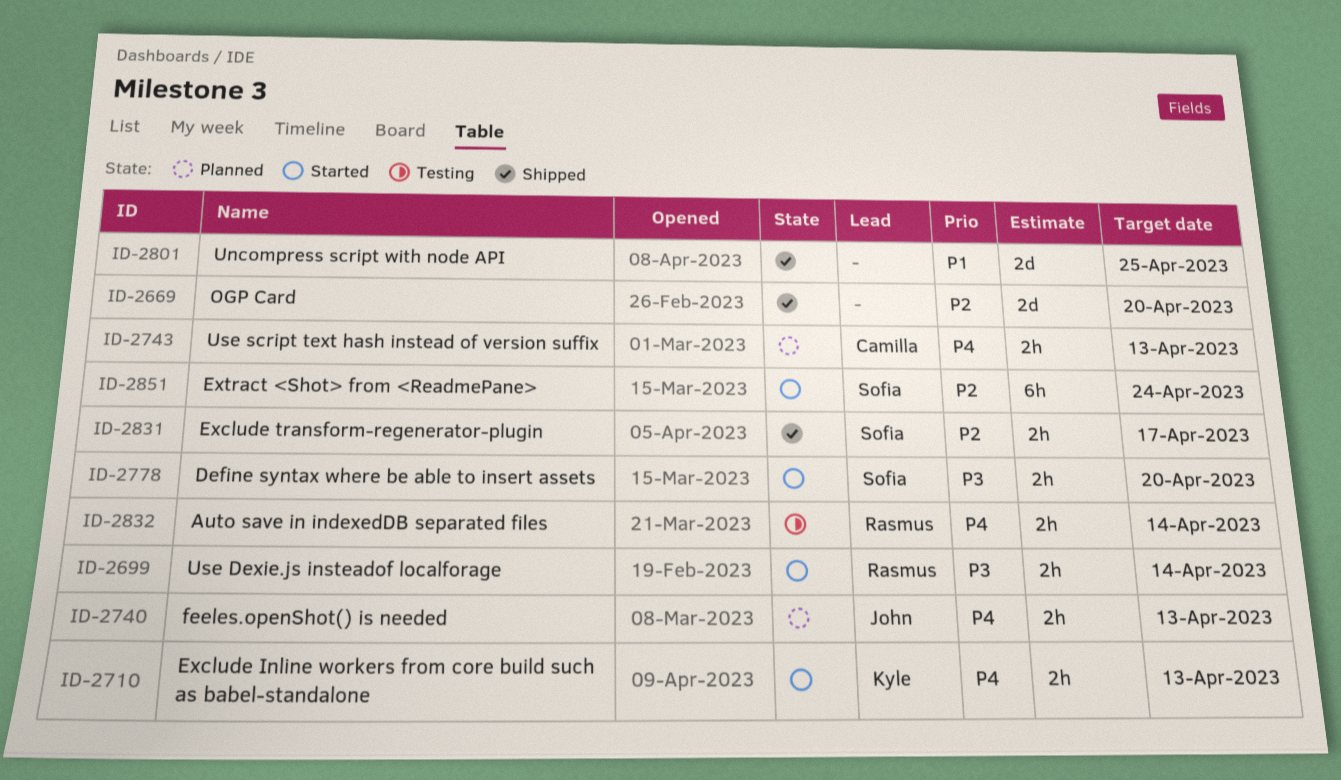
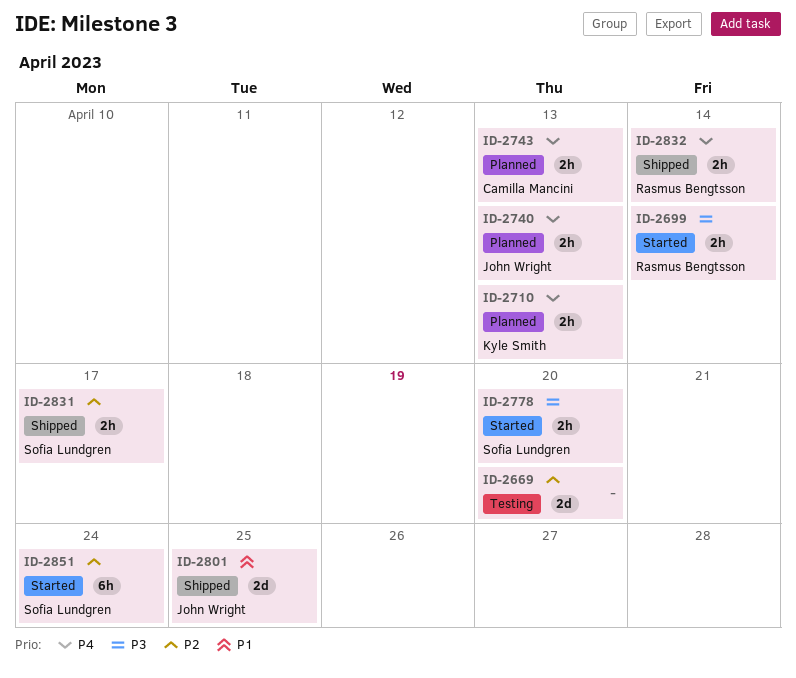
ID-2669, status: Shipped -> Testing
ID-2710, status: Started -> Planned
ID-2801, owner: none -> John Wright
ID-2832, status: Testing -> Shipped

